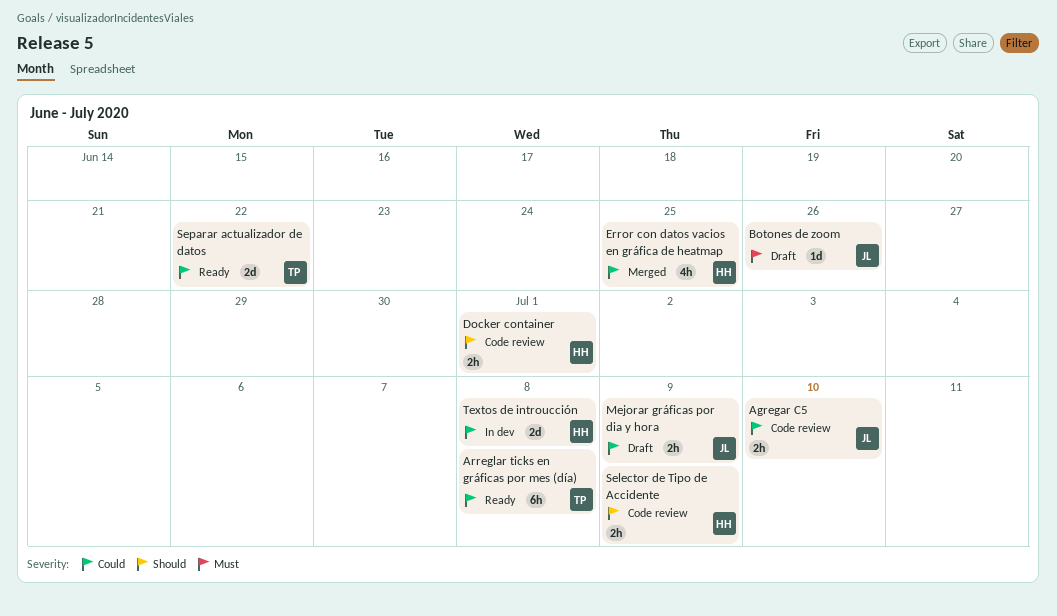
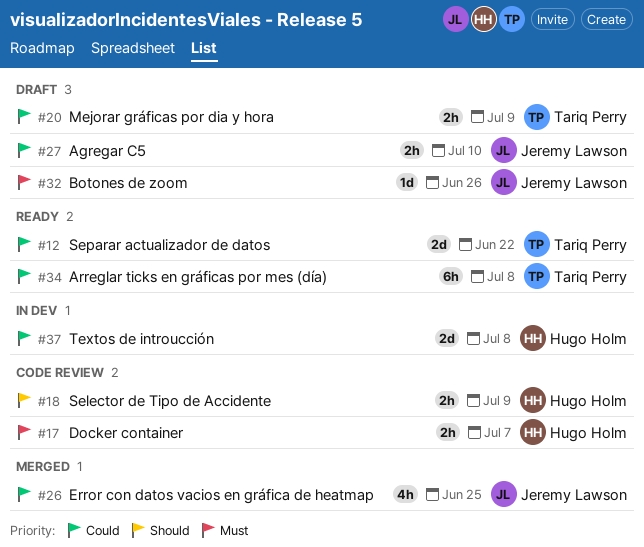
Agregar C5, status: Code review -> Draft
Docker container, priority: Should -> Must
Docker container, due: Jul 1 -> Jul 7
Error con datos vacios en gráfica de heatmap, owner: Hugo Holm -> Jeremy Lawson
Mejorar gráficas por dia y hora, owner: Jeremy Lawson -> Tariq Perry

